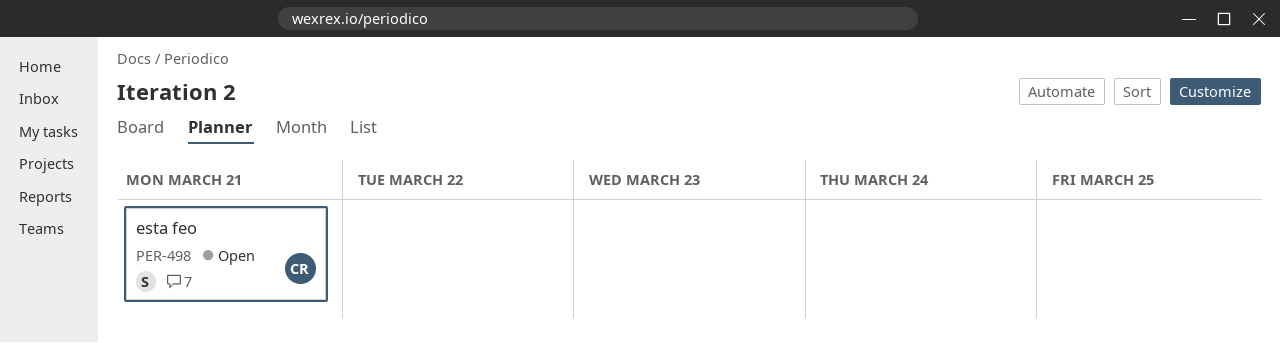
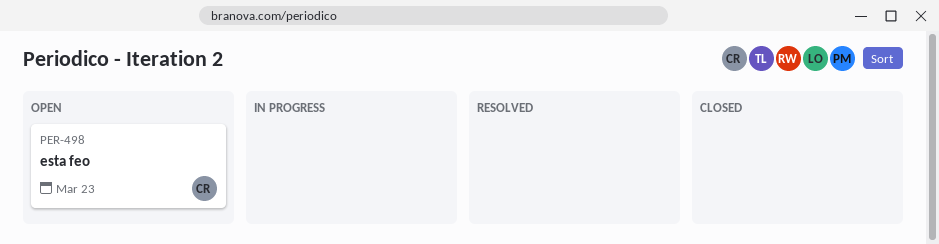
PER-498, due: Mar 21 -> Mar 23

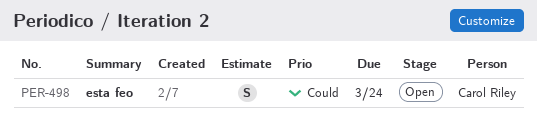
PER-498, due: Mar 23 -> Mar 24

